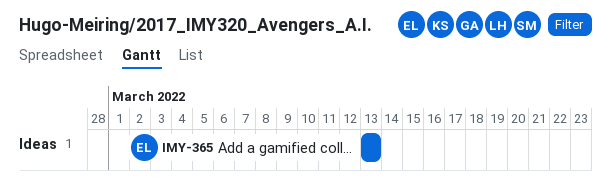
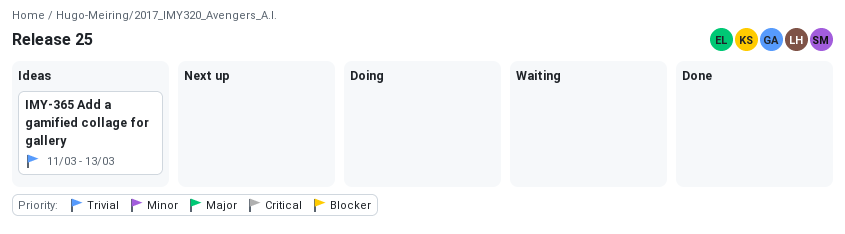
IMY-365, start: Mar 13 -> Mar 11

